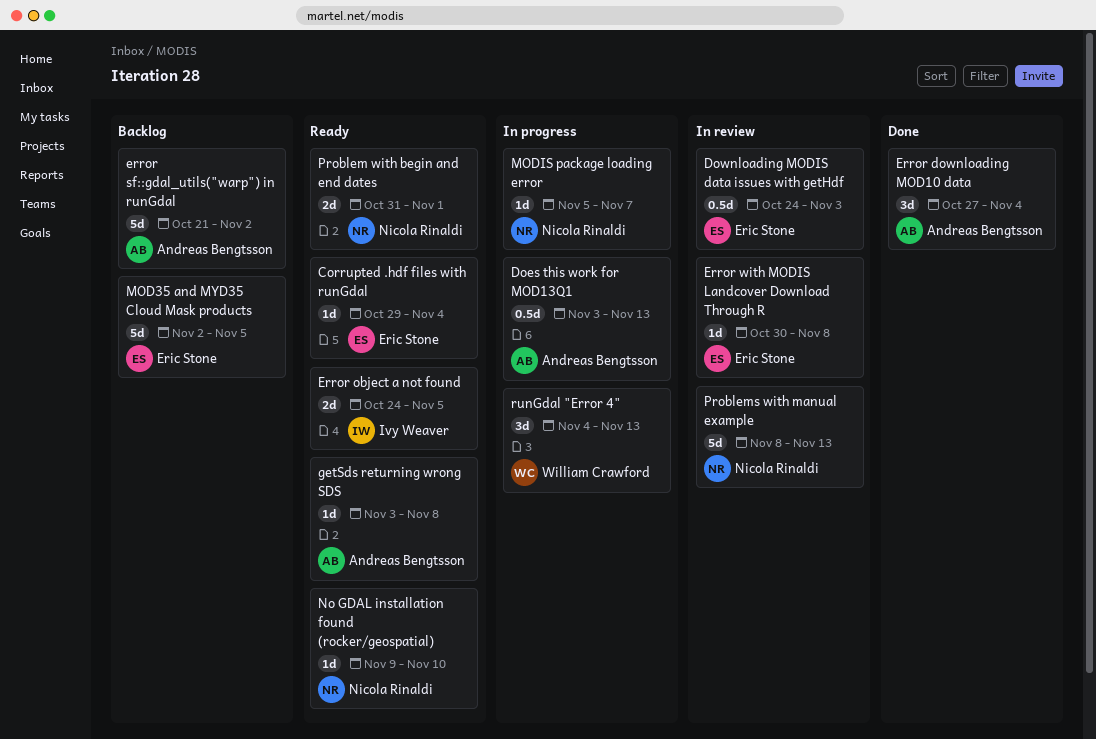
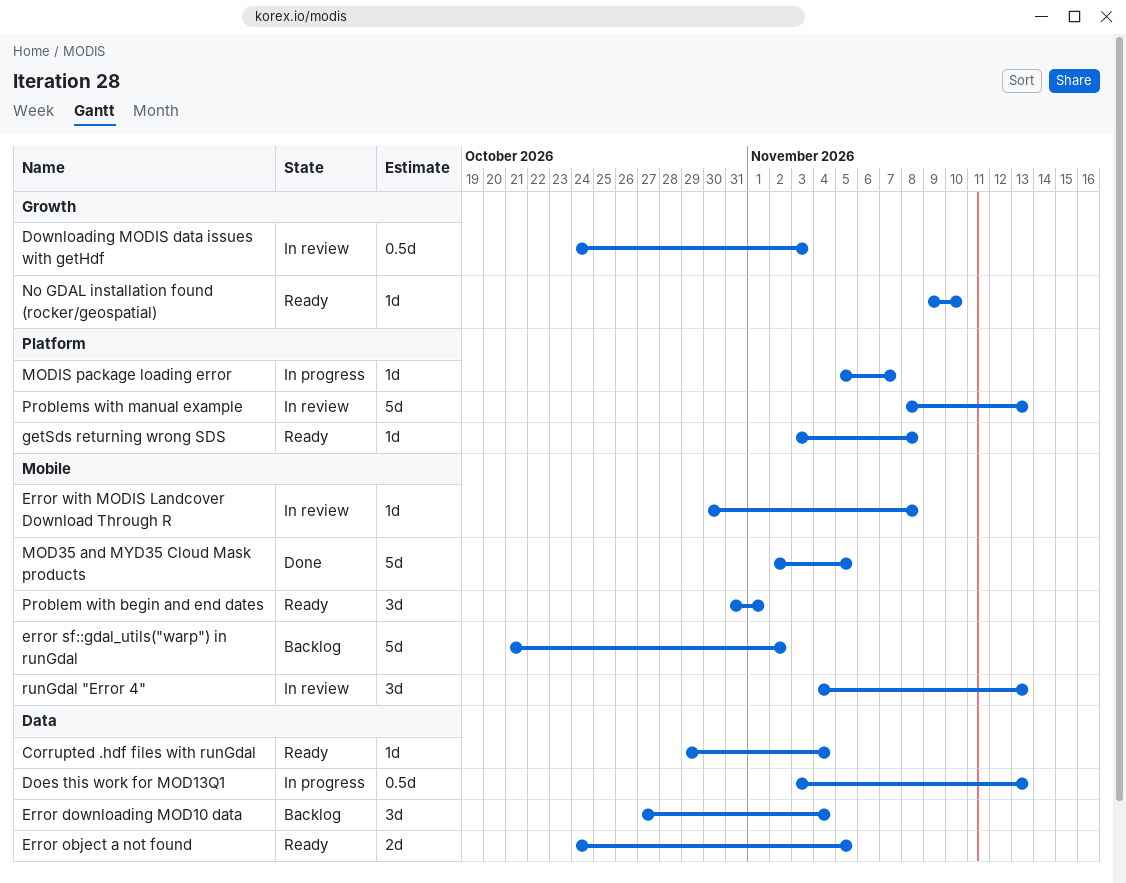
Error downloading MOD10 data, status: Done -> Backlog
MOD35 and MYD35 Cloud Mask products, status: Backlog -> Done
Problem with begin and end dates, estimate: 2d -> 3d
runGdal "Error 4", status: In progress -> In review

